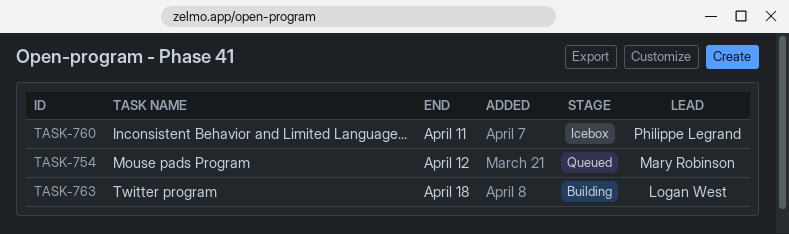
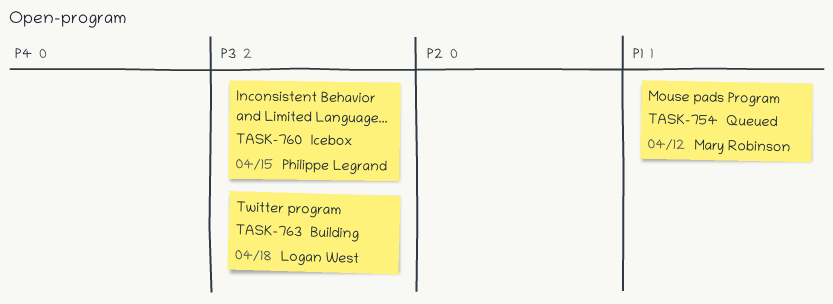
TASK-760, due: Apr 11 -> Apr 15

